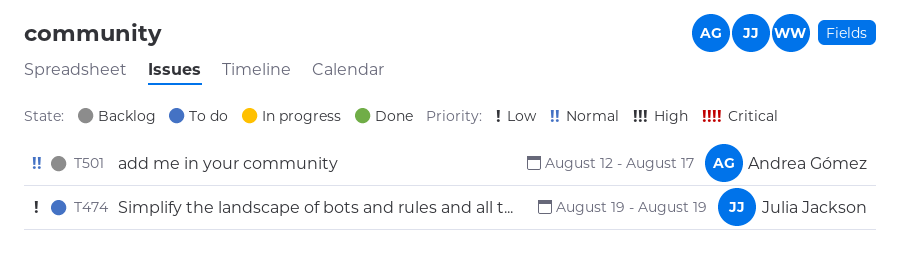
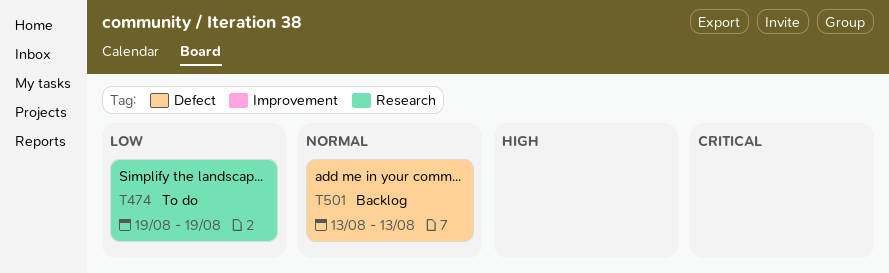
T501, start: Aug 12 -> Aug 13
T501, due: Aug 17 -> Aug 13

